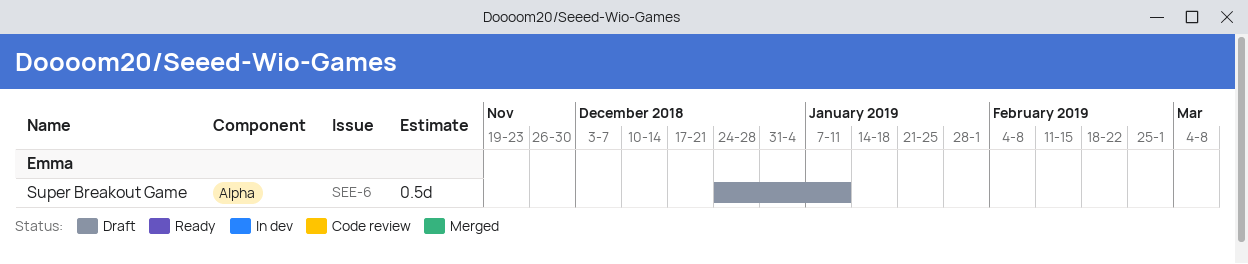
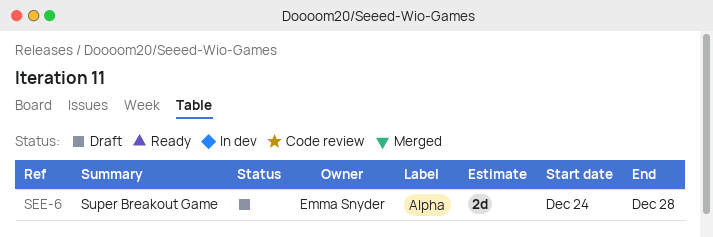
SEE-6, estimate: 0.5d -> 2d
SEE-6, due: Jan 11 -> Dec 28

